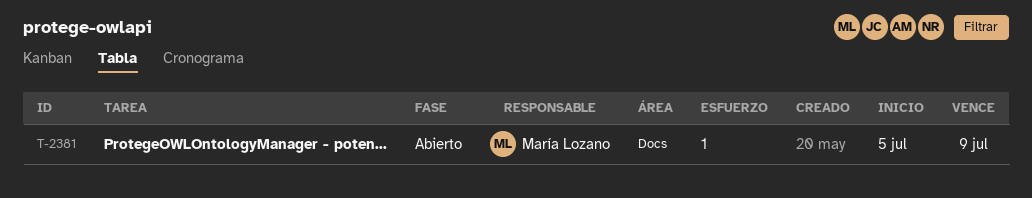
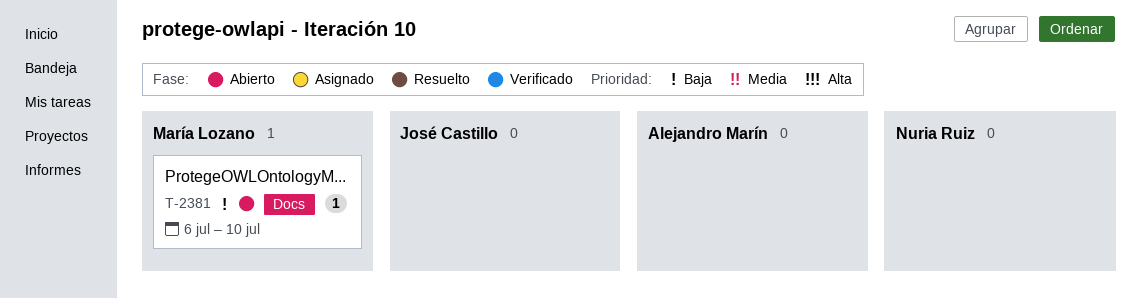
T-2381, start: Jul 5 -> Jul 6
T-2381, due: Jul 9 -> Jul 10

